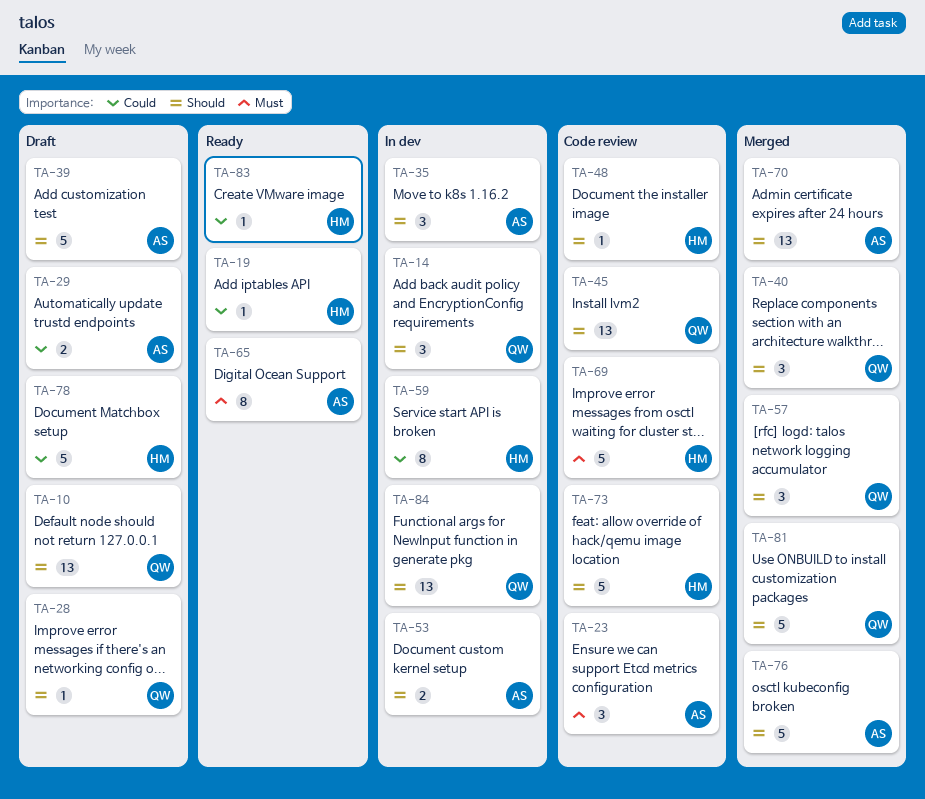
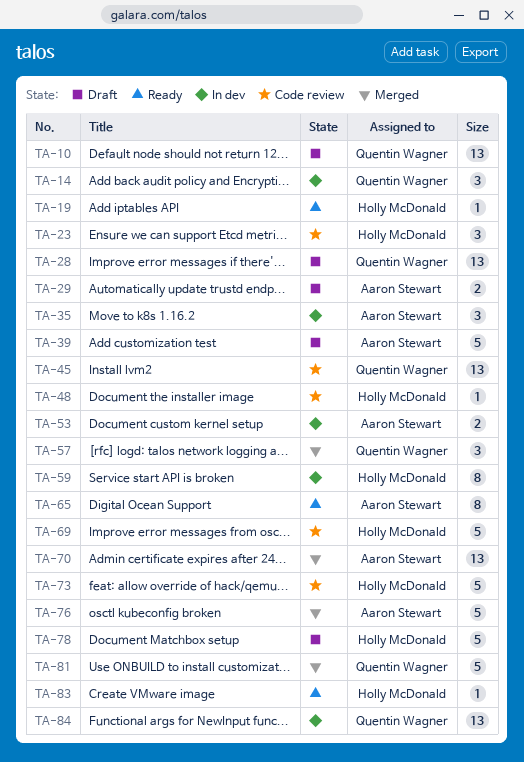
TA-23, owner: Aaron Stewart -> Holly McDonald
TA-28, estimate: 1 -> 13
TA-40: present -> none

